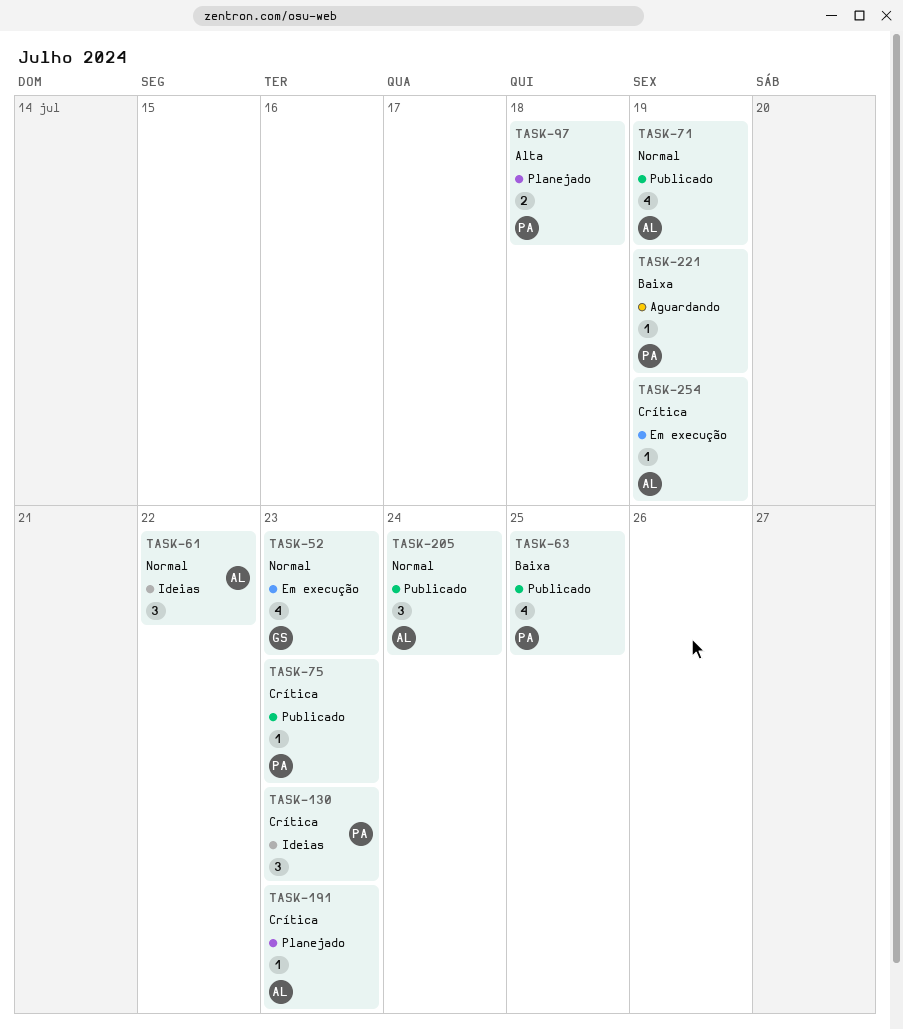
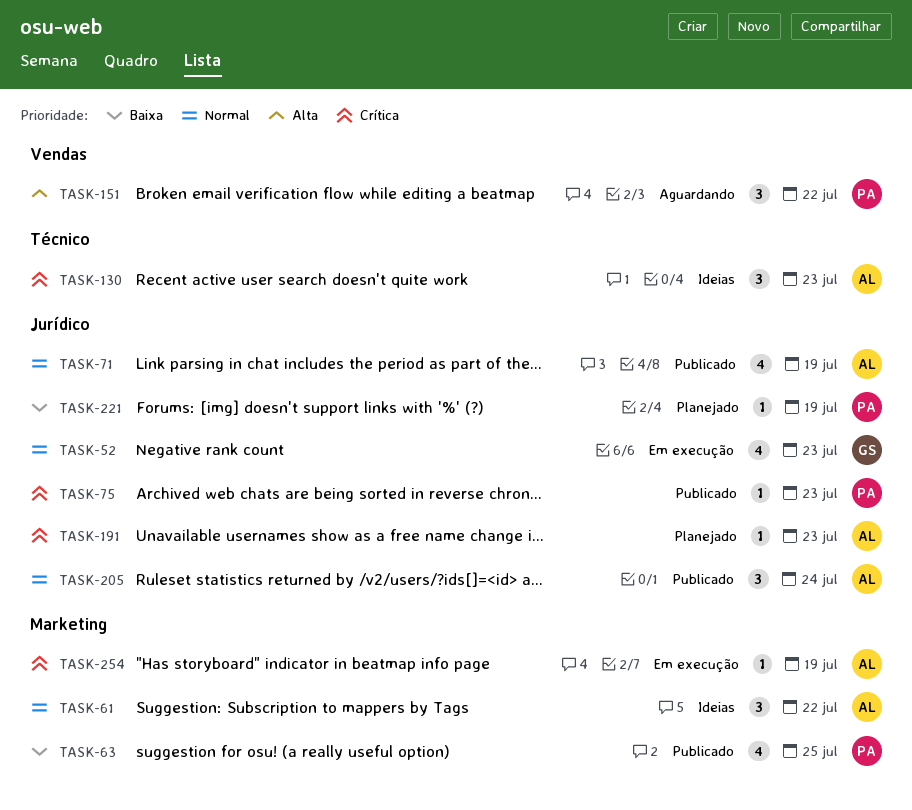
TASK-97: present -> none
TASK-130, owner: PA -> AL
TASK-151: none -> present
TASK-221, status: Aguardando -> Planejado

